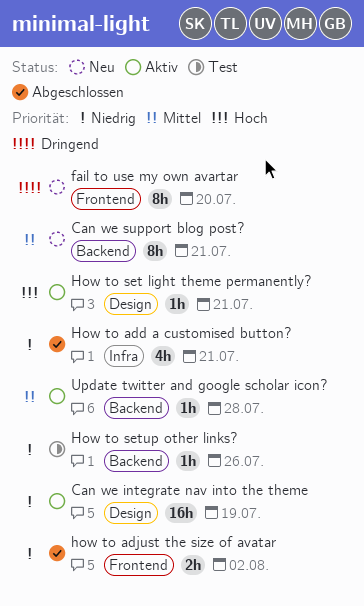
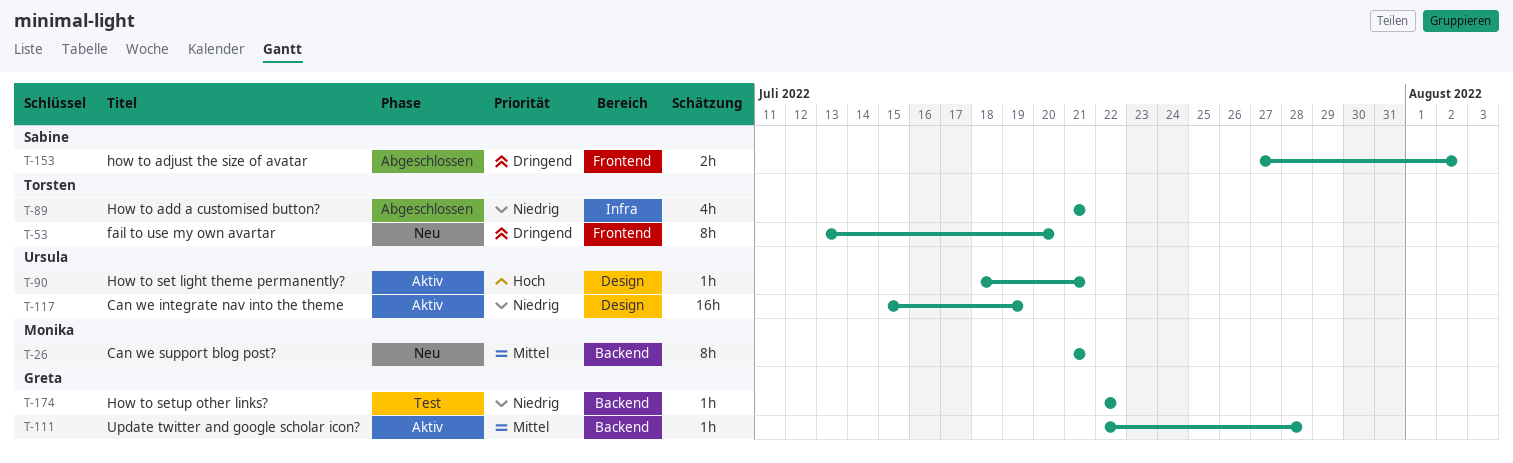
how to adjust the size of avatar, priority: Niedrig -> Dringend
How to setup other links?, due: Jul 26 -> Jul 22

